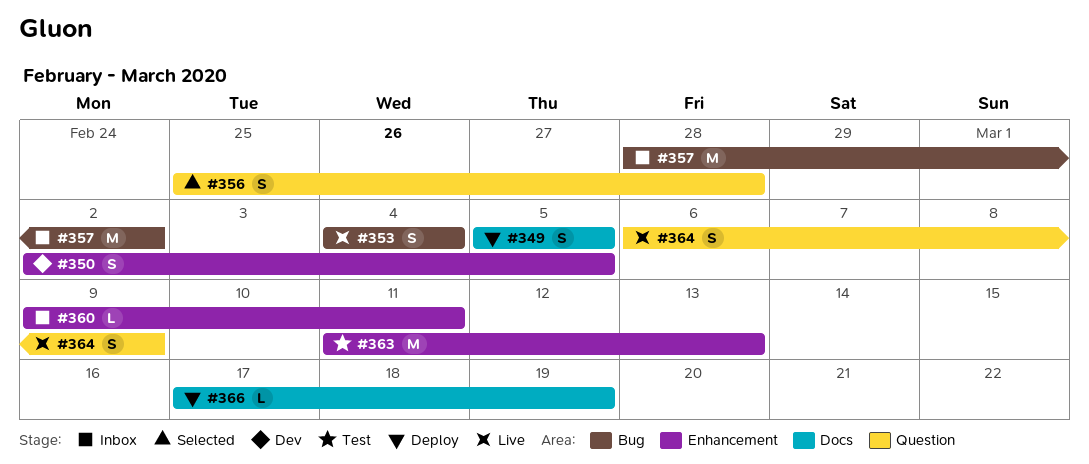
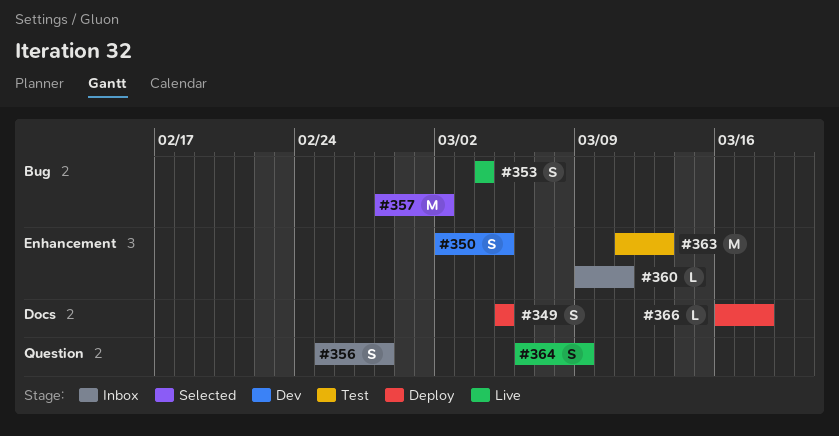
#356, status: Selected -> Inbox
#357, status: Inbox -> Selected
#366, start: Mar 17 -> Mar 16
#366, due: Mar 19 -> Mar 18

